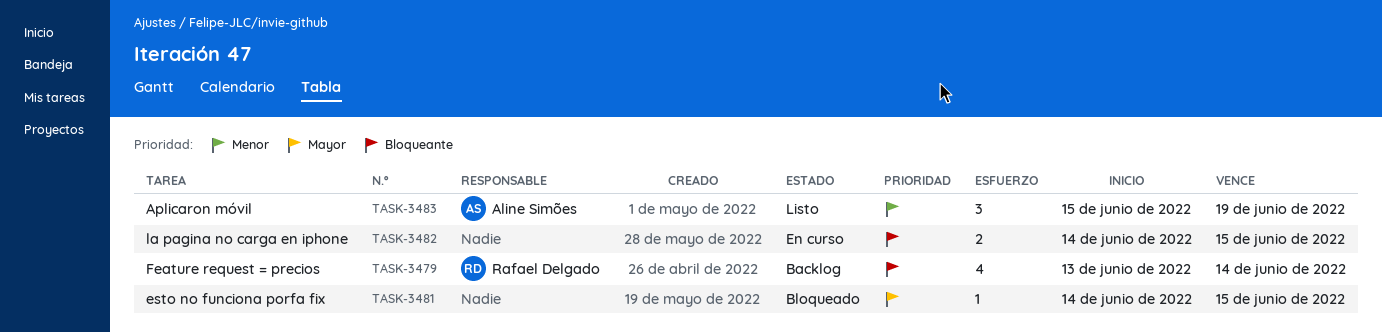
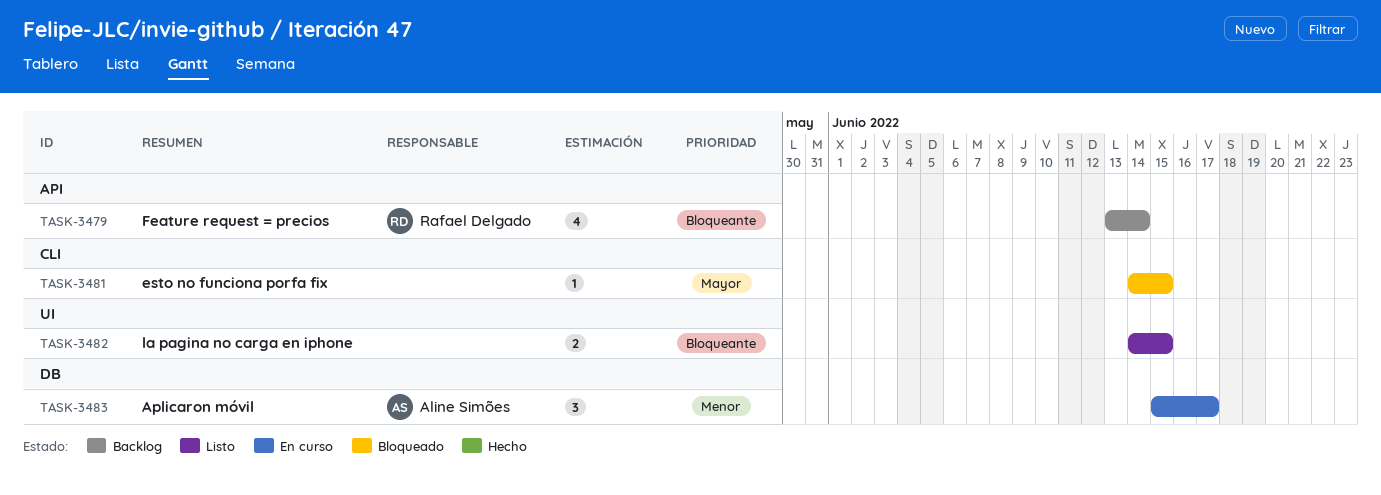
TASK-3482, status: En curso -> Listo
TASK-3483, status: Listo -> En curso
TASK-3483, due: Jun 19 -> Jun 17

